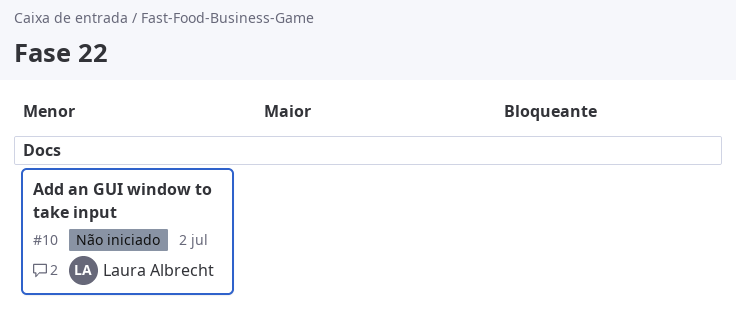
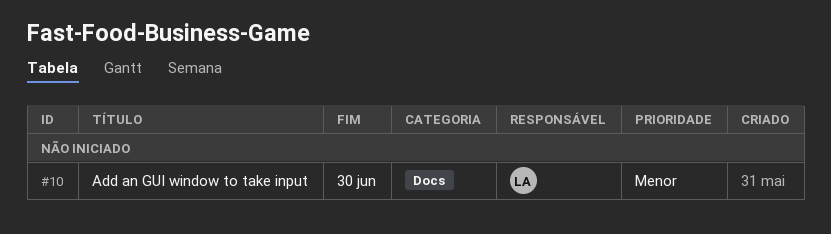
#10, due: Jul 2 -> Jun 30

